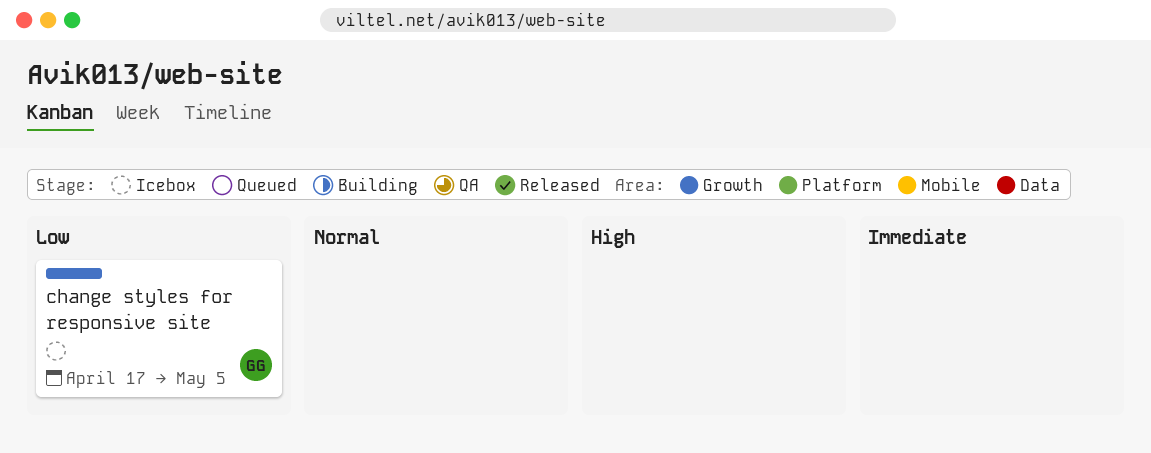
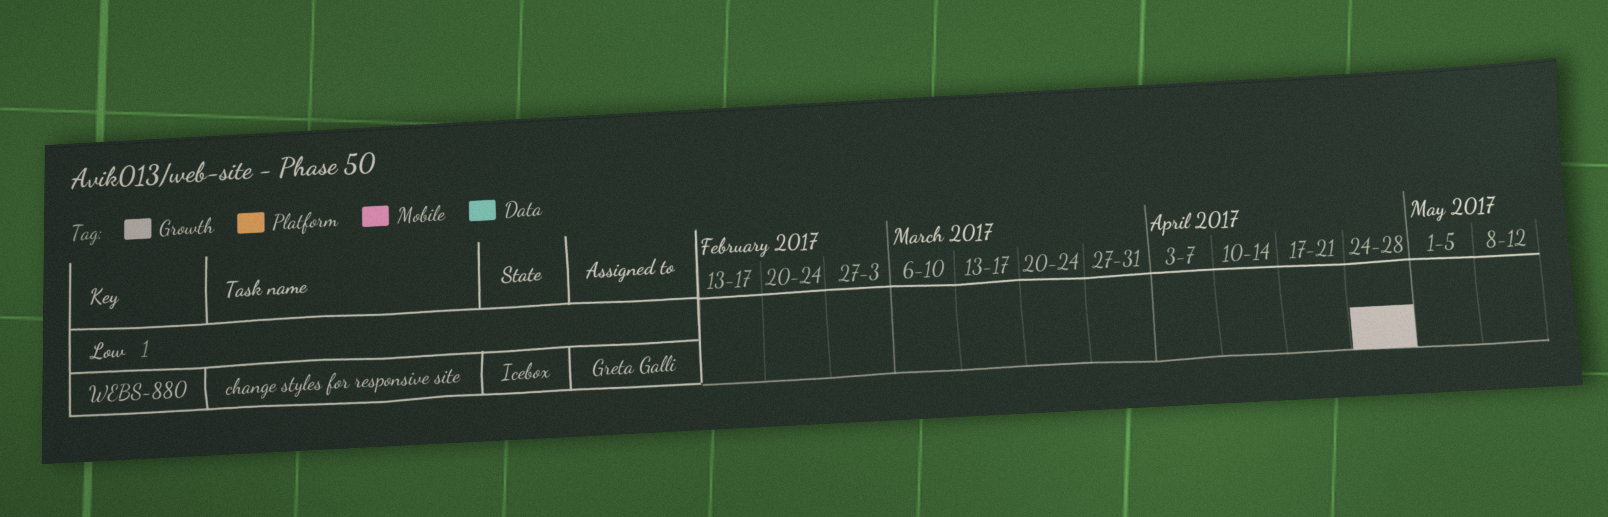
change styles for responsive site, start: Apr 17 -> Apr 24
change styles for responsive site, due: May 5 -> Apr 28

